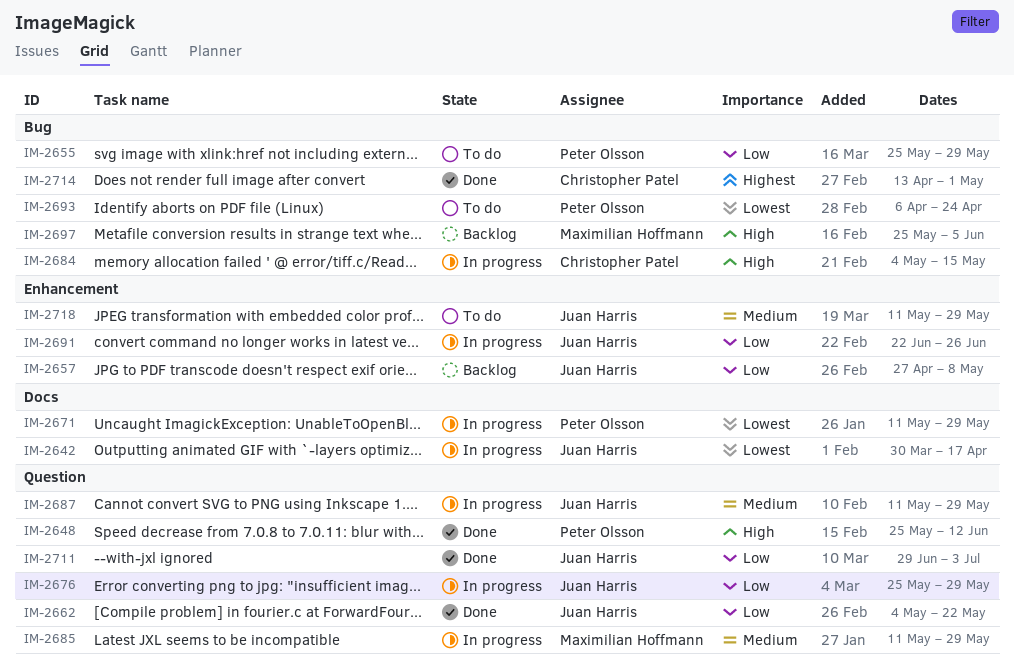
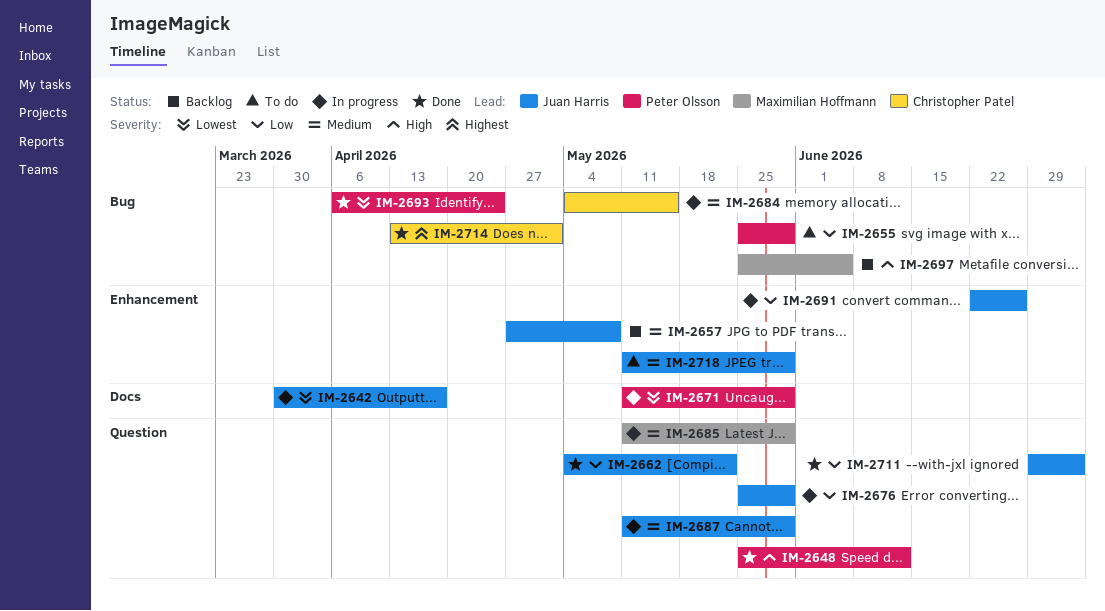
IM-2657, priority: Low -> Medium
IM-2684, priority: High -> Medium
IM-2693, status: To do -> Done

